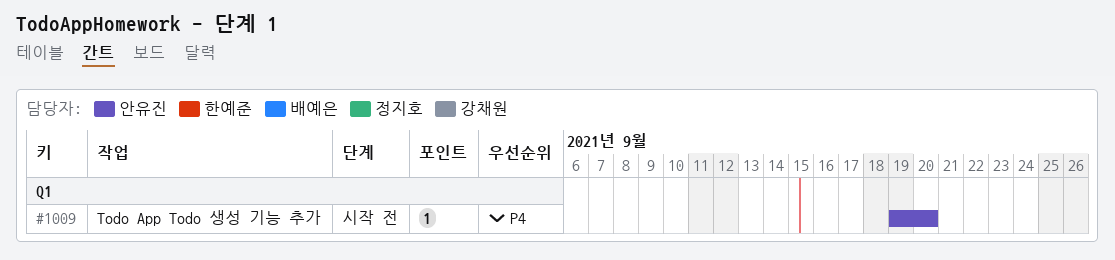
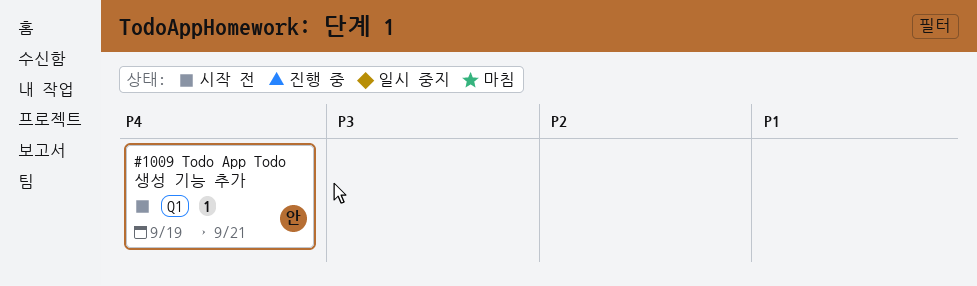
#1009, due: Sep 20 -> Sep 21

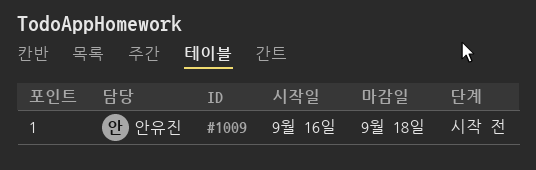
#1009, start: Sep 19 -> Sep 16
#1009, due: Sep 21 -> Sep 18

